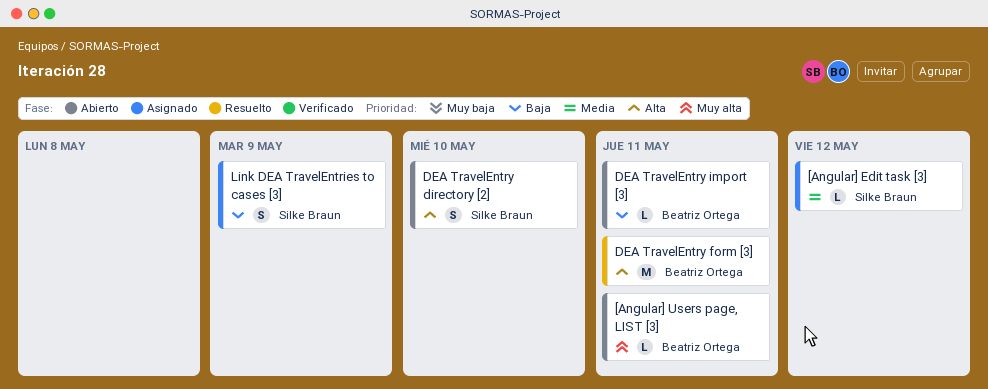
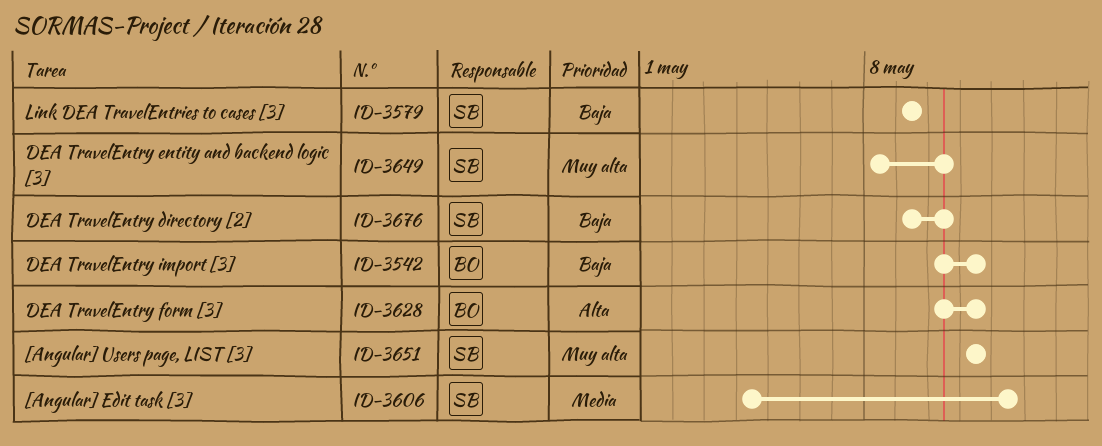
[Angular] Users page, LIST [3], owner: Beatriz Ortega -> Silke Braun
DEA TravelEntry directory [2], priority: Alta -> Baja
DEA TravelEntry entity and backend logic [3]: none -> present

